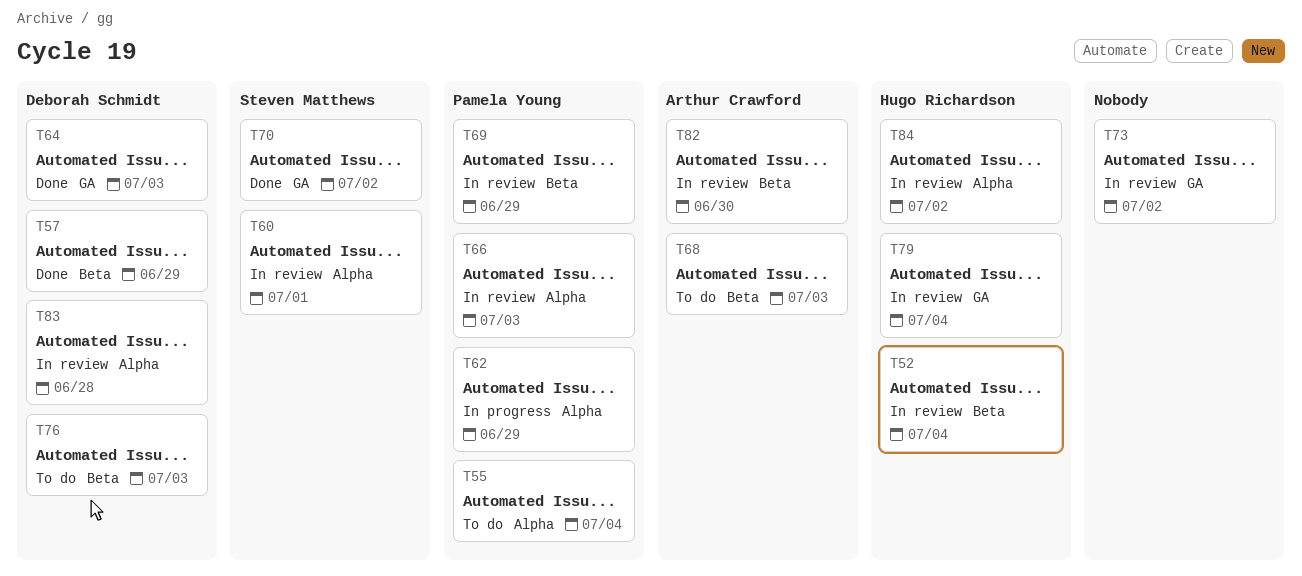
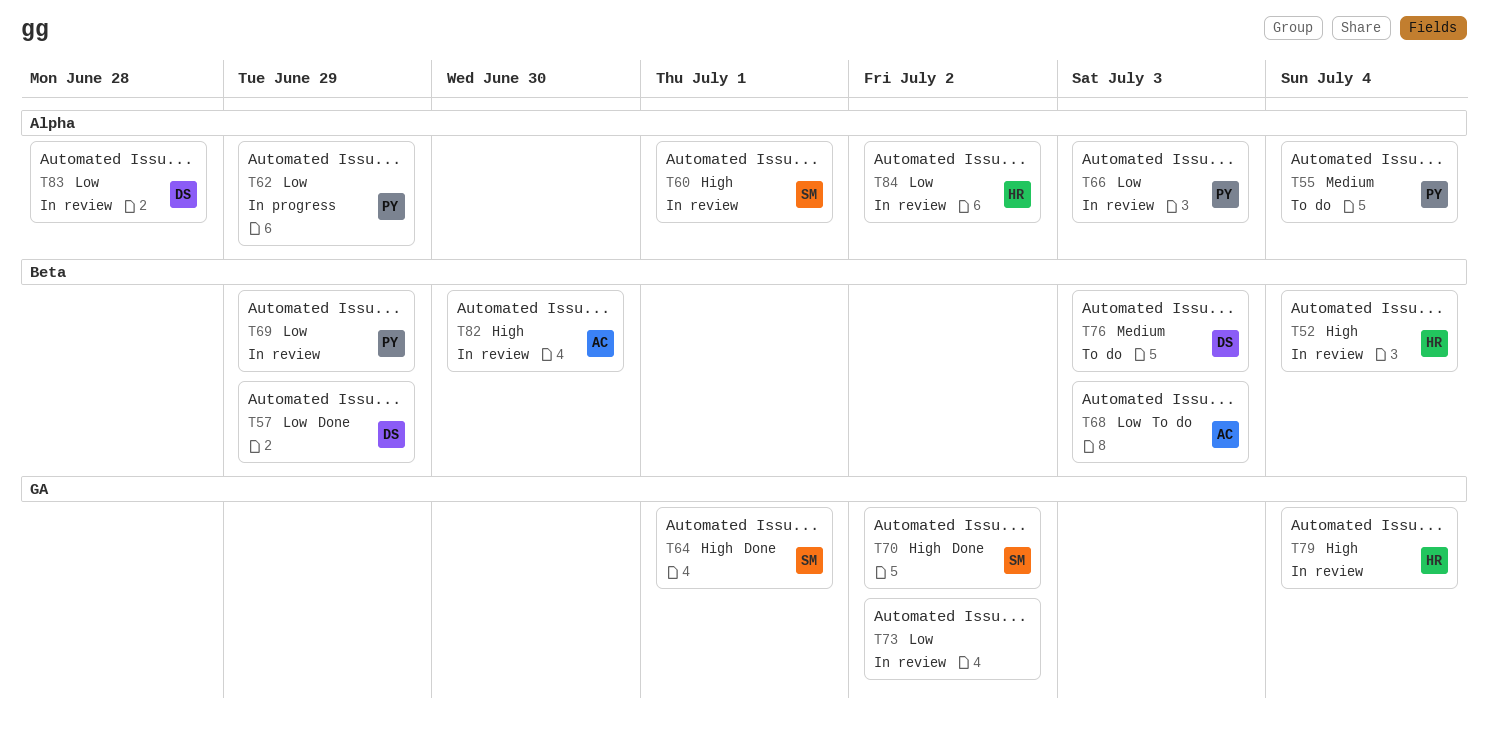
T64, owner: Deborah Schmidt -> Steven Matthews
T64, due: Jul 3 -> Jul 1

